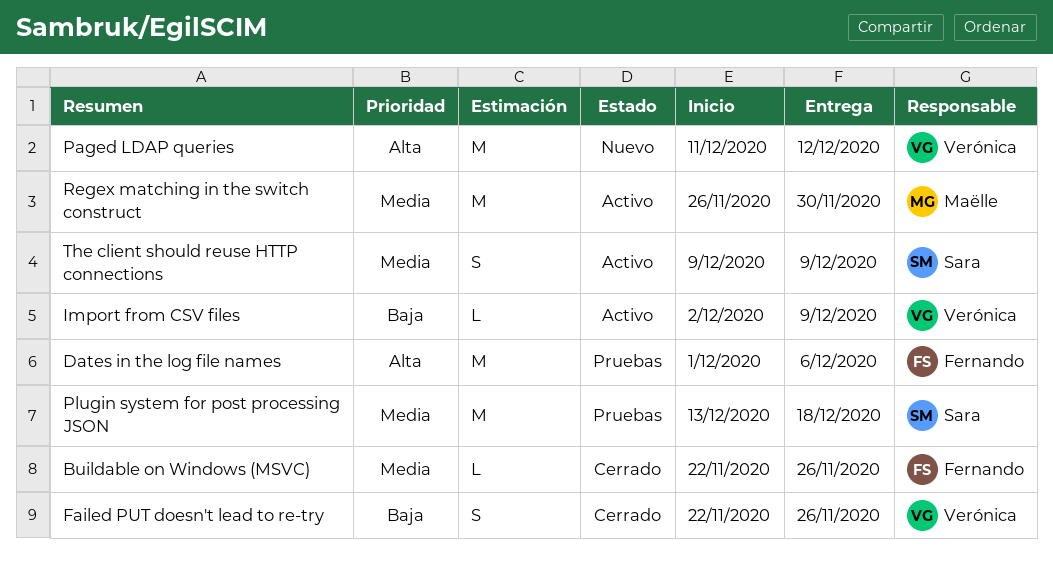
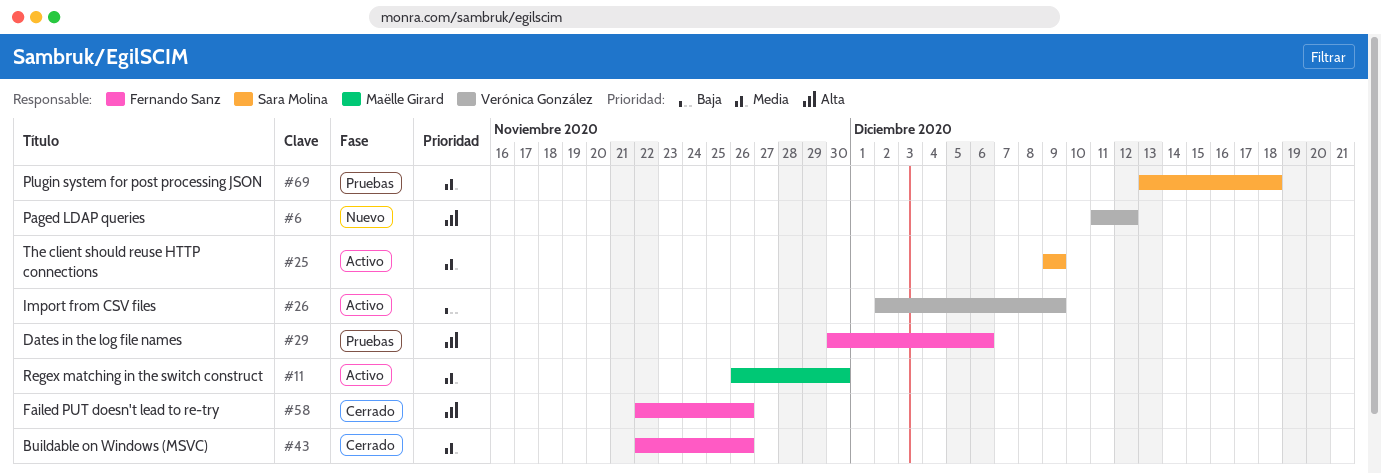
Dates in the log file names, start: Dec 1 -> Nov 30
Failed PUT doesn't lead to re-try, owner: Verónica González -> Fernando Sanz
Failed PUT doesn't lead to re-try, priority: Baja -> Alta

